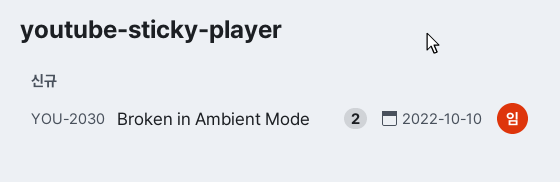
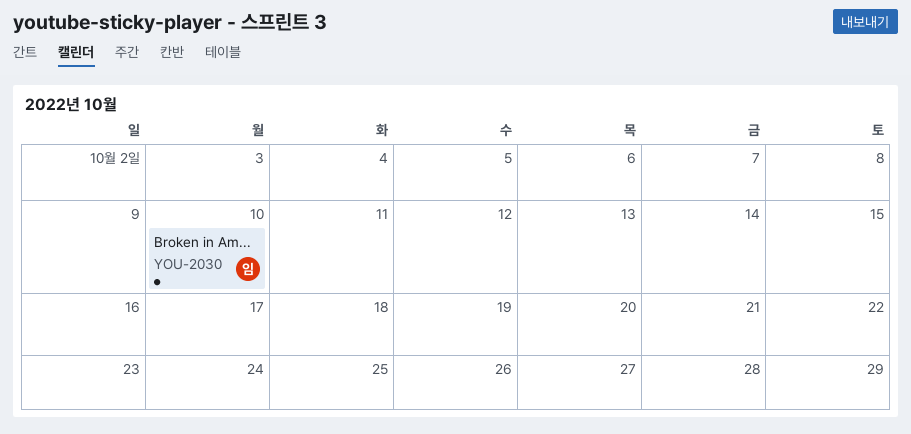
YOU-2030, estimate: 2 -> 1

